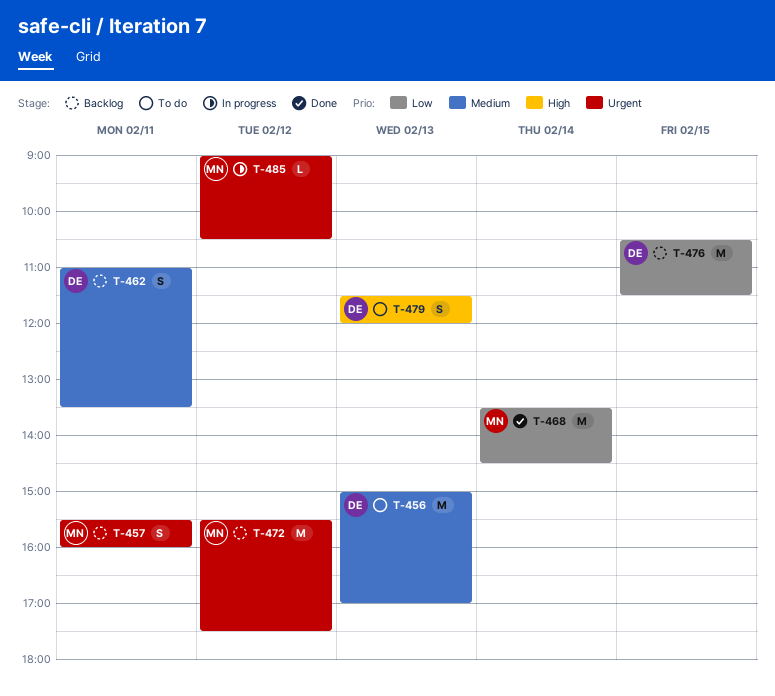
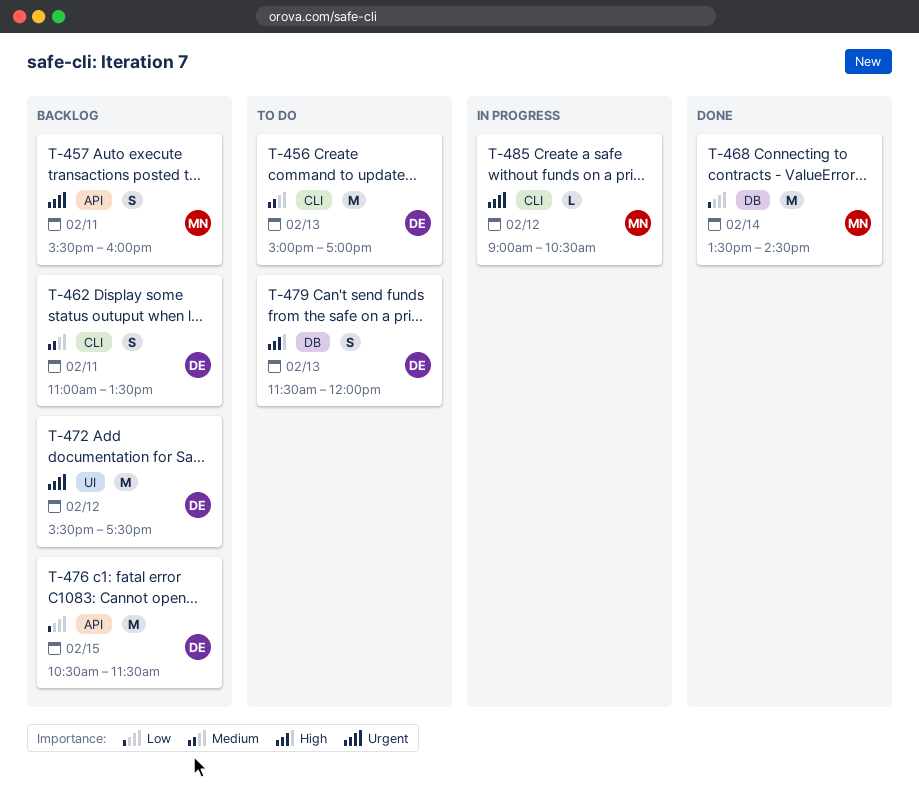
T-472, owner: MN -> DE

